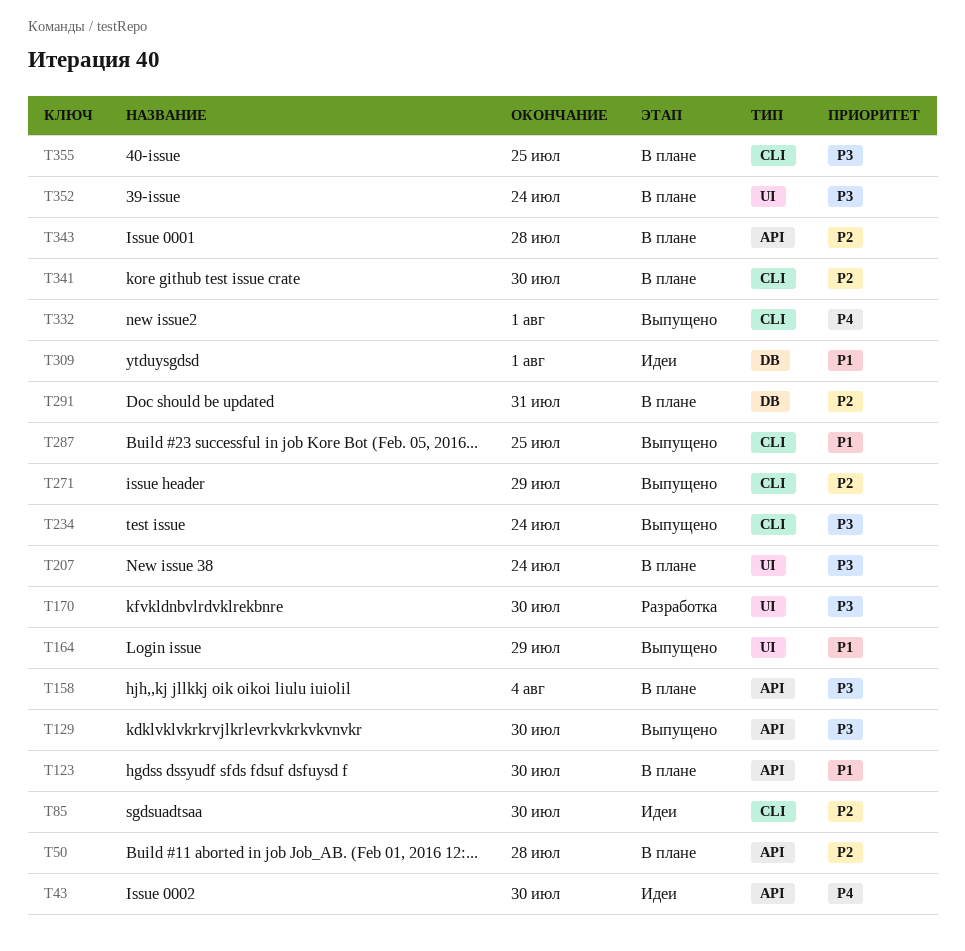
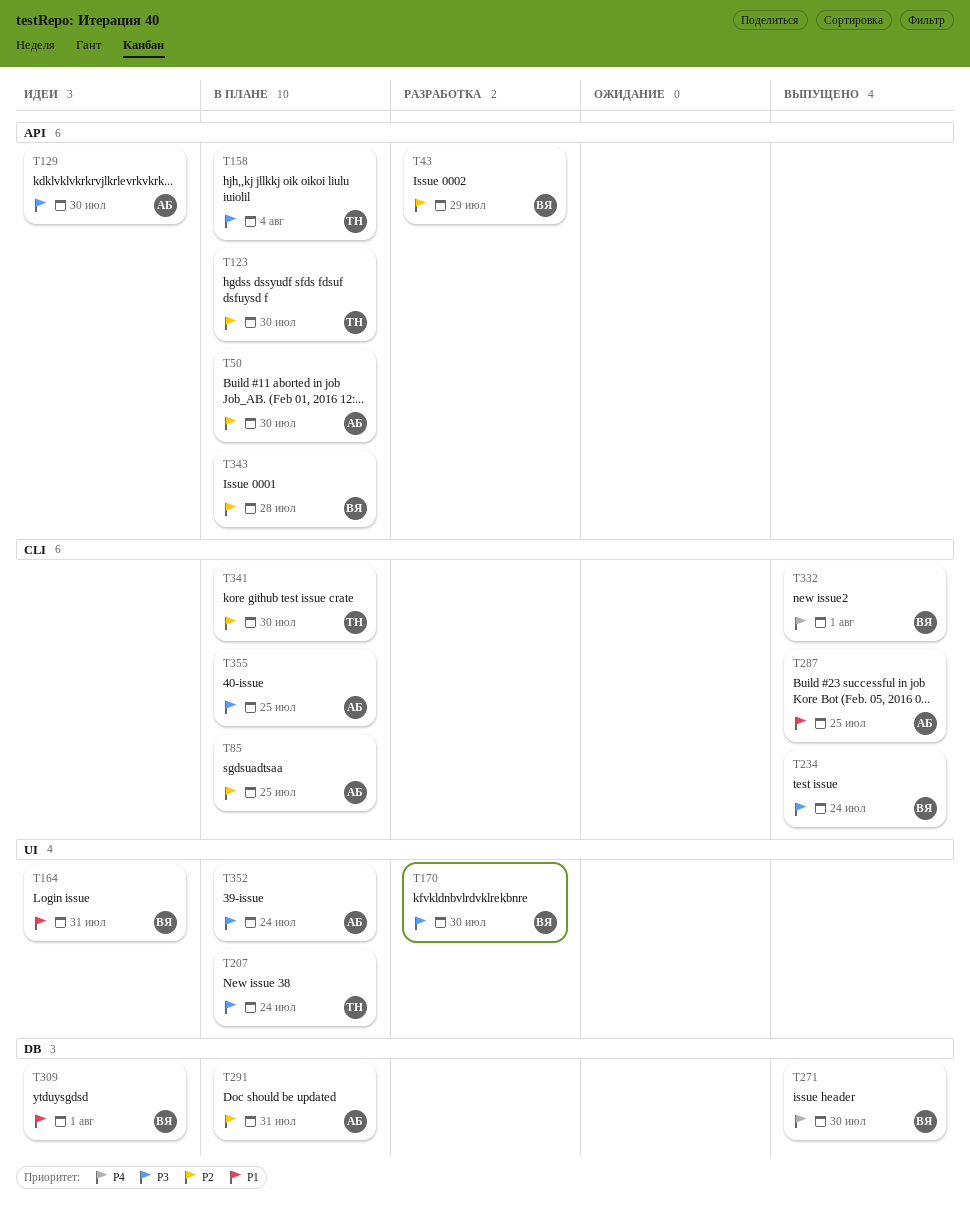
T43, status: Идеи -> Разработка
T43, priority: P4 -> P2
T43, due: Jul 30 -> Jul 29
T50, due: Jul 28 -> Jul 30
T85, status: Идеи -> В плане
T85, due: Jul 30 -> Jul 25
T123, priority: P1 -> P2
T129, status: Выпущено -> Идеи
T164, status: Выпущено -> Идеи
T164, due: Jul 29 -> Jul 31
T271, priority: P2 -> P4
T271, label: CLI -> DB
T271, due: Jul 29 -> Jul 30

